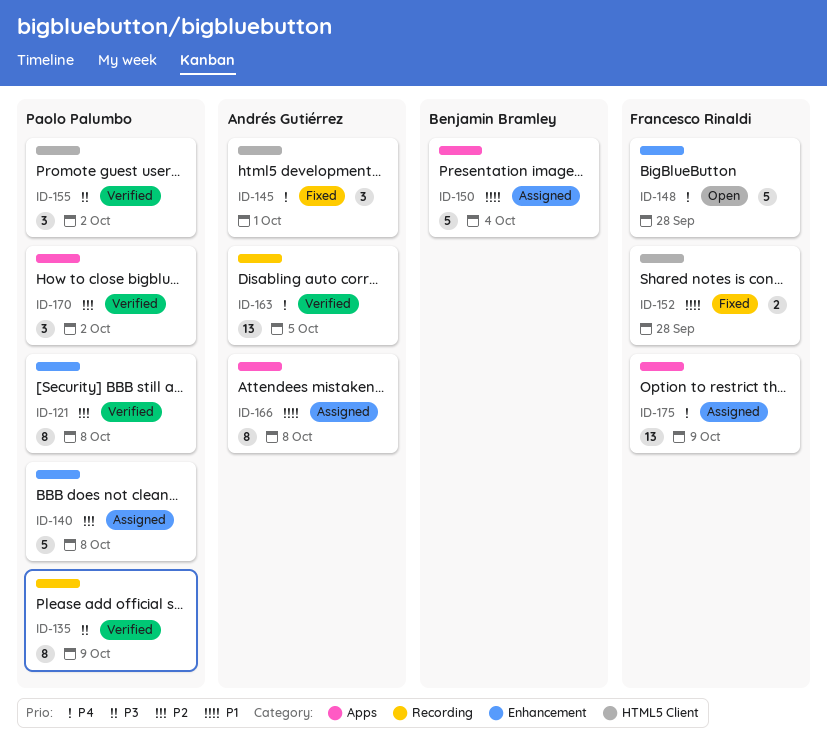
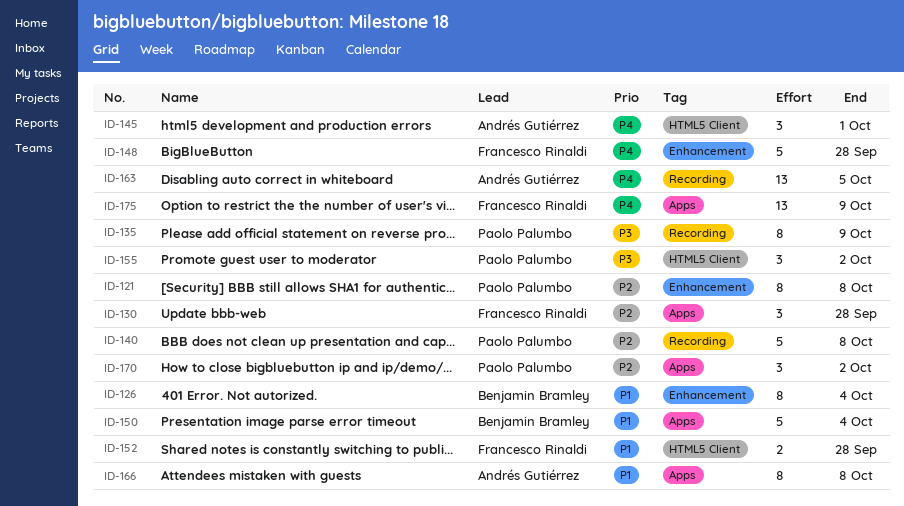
ID-126: none -> present
ID-130: none -> present
ID-140, label: Enhancement -> Recording

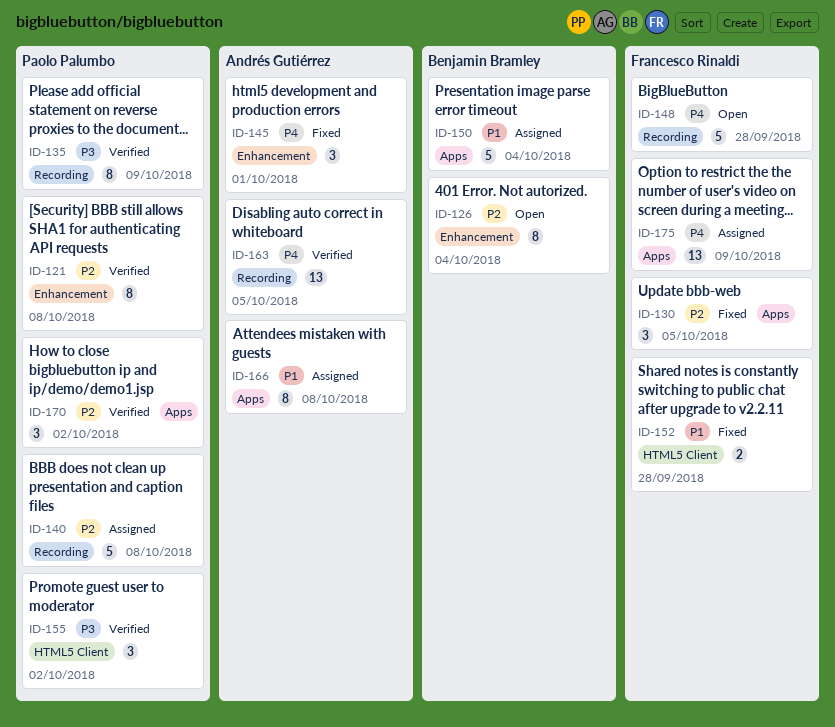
ID-126, priority: P1 -> P2
ID-130, due: Sep 28 -> Oct 5
ID-145, label: HTML5 Client -> Enhancement
ID-148, label: Enhancement -> Recording

